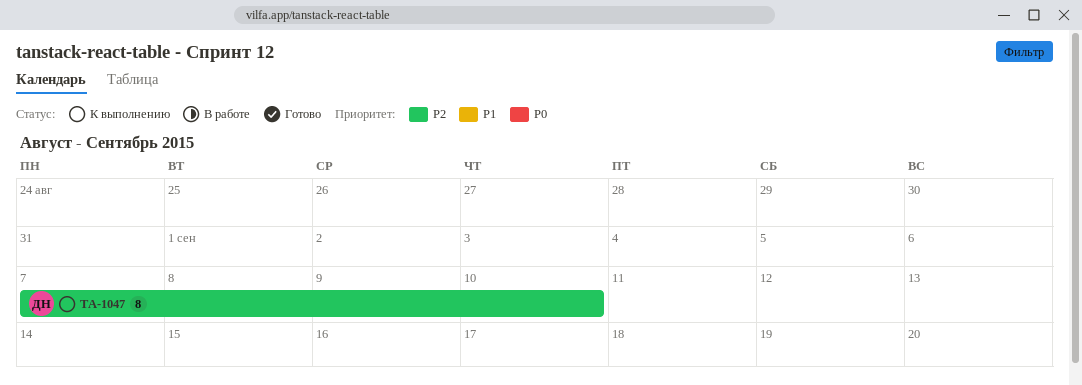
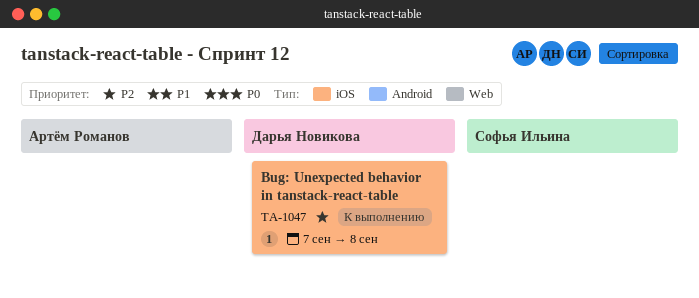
TA-1047, estimate: 8 -> 1
TA-1047, due: Sep 10 -> Sep 8

